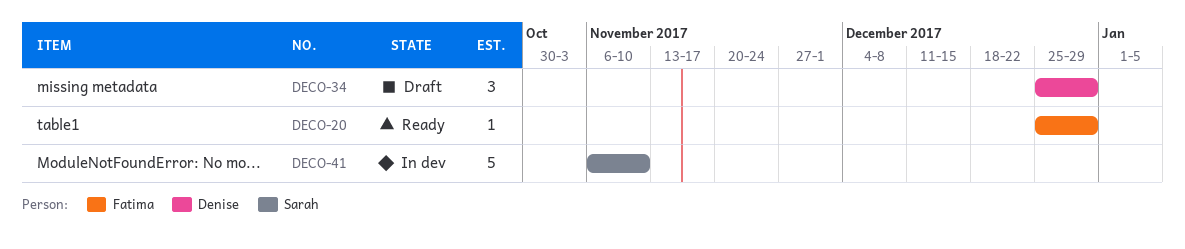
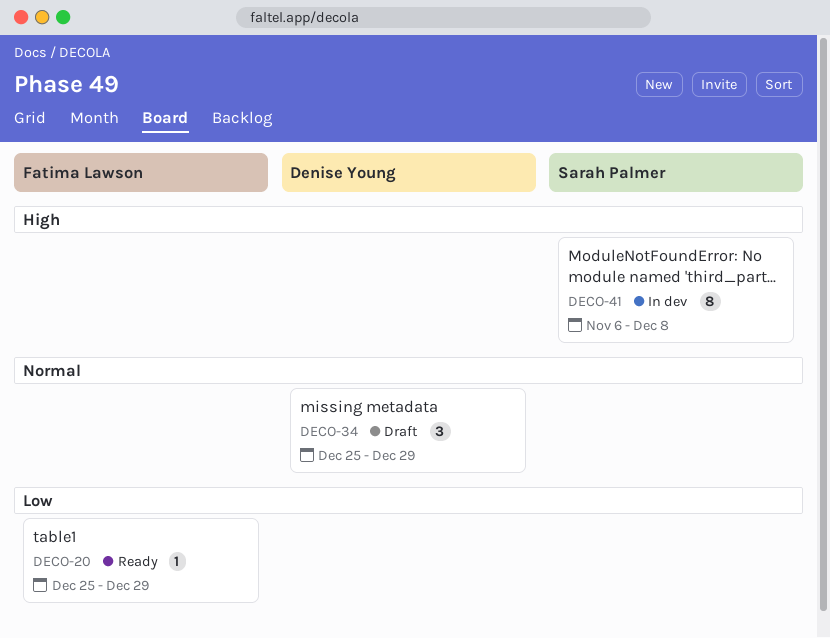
DECO-41, estimate: 5 -> 8
DECO-41, due: Nov 10 -> Dec 8

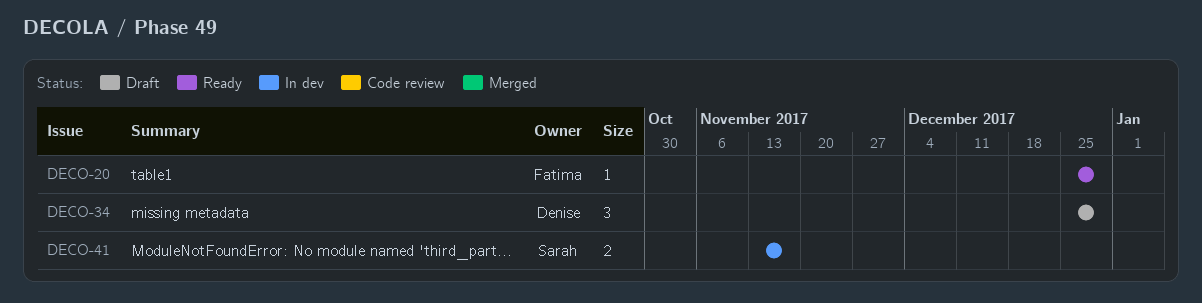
DECO-41, estimate: 8 -> 2
DECO-41, start: Nov 6 -> Nov 13
DECO-41, due: Dec 8 -> Nov 17

